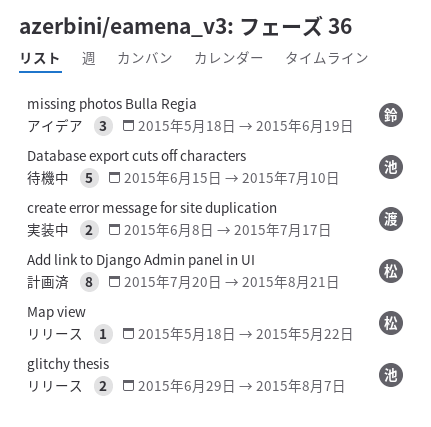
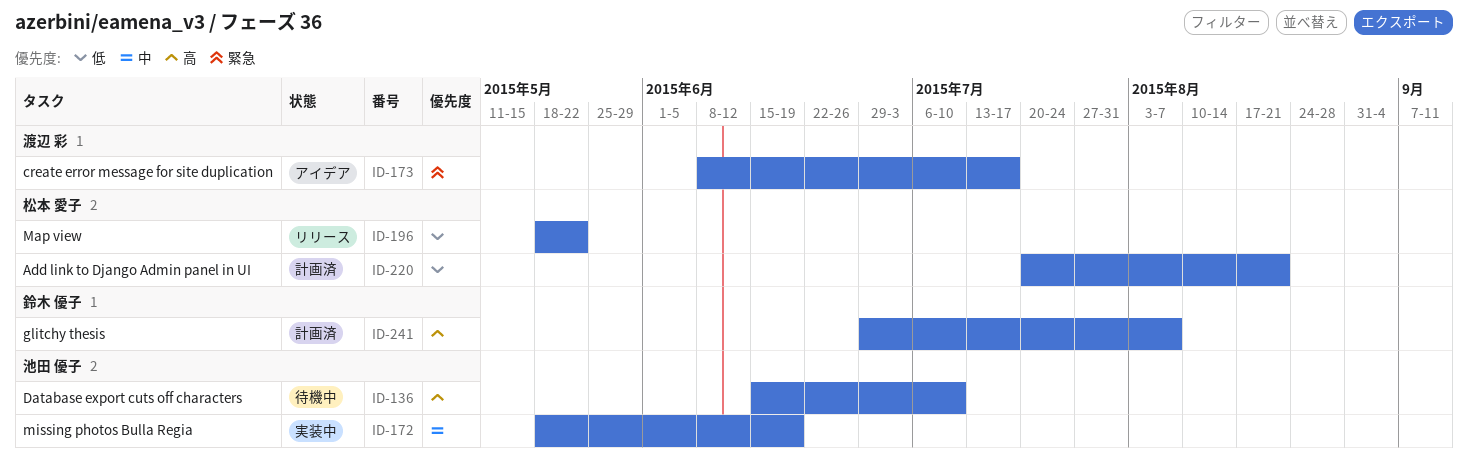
create error message for site duplication, status: 実装中 -> アイデア
glitchy thesis, status: リリース -> 計画済
glitchy thesis, owner: 池田 優子 -> 鈴木 優子
missing photos Bulla Regia, status: アイデア -> 実装中
missing photos Bulla Regia, owner: 鈴木 優子 -> 池田 優子

